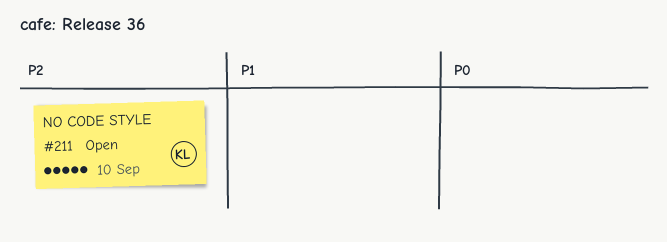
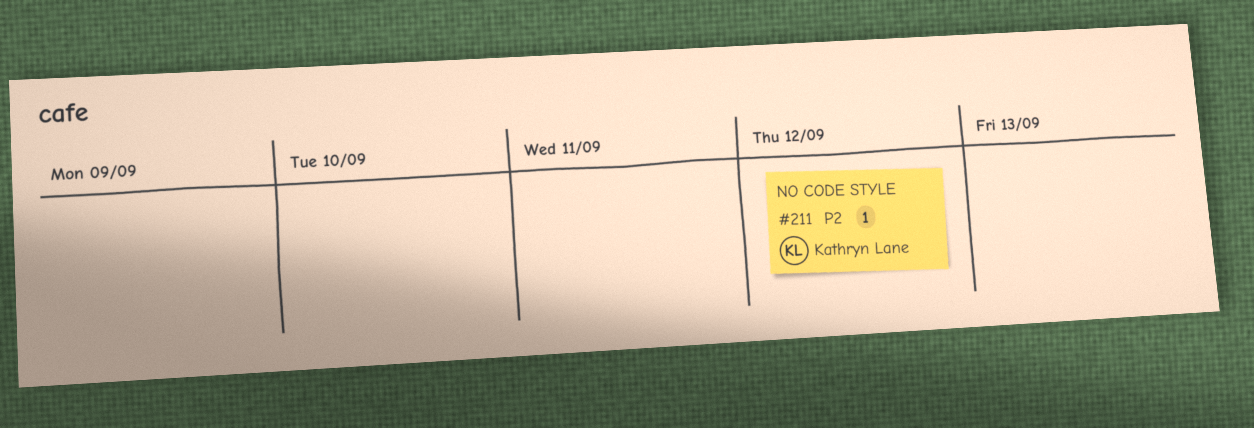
#211, estimate: 5 -> 1
#211, due: Sep 10 -> Sep 12

